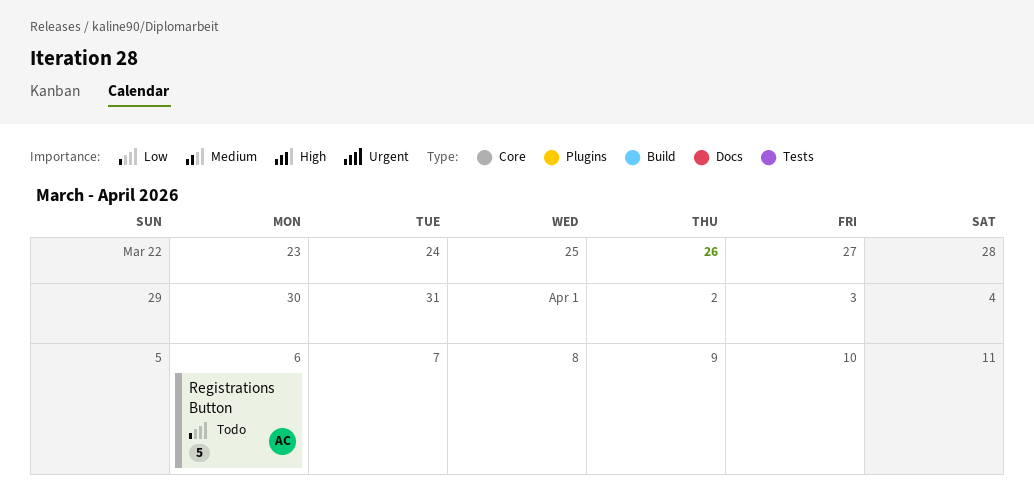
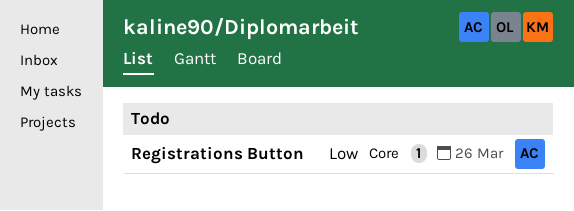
Registrations Button, estimate: 5 -> 1
Registrations Button, due: Apr 6 -> Mar 26

